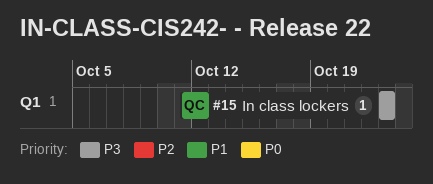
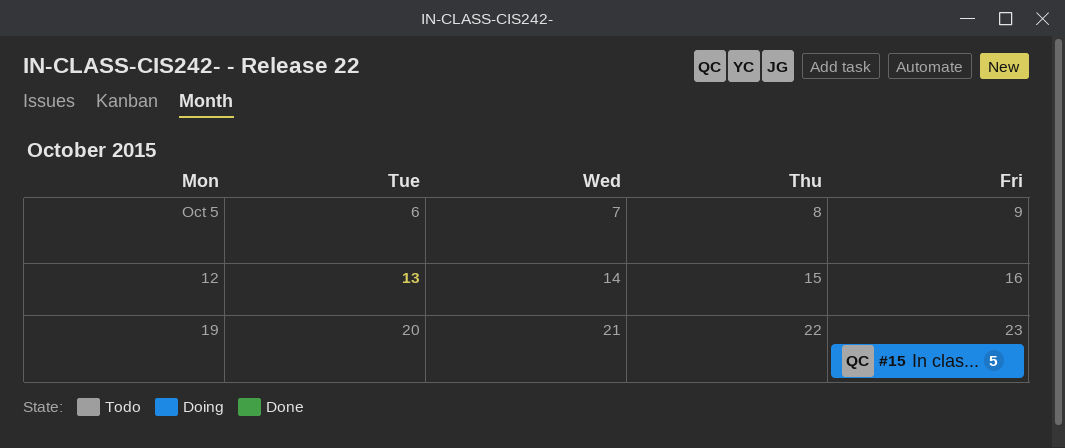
#15, estimate: 1 -> 5

